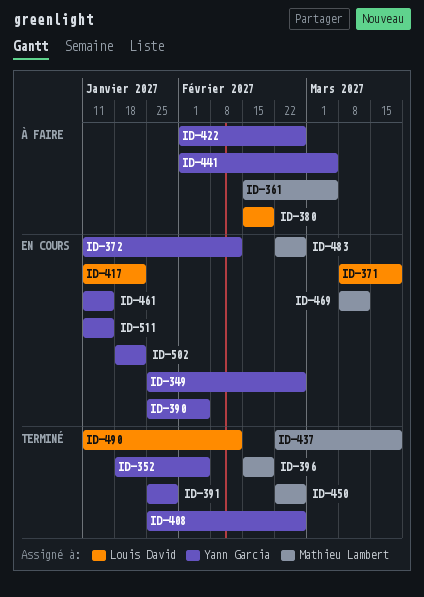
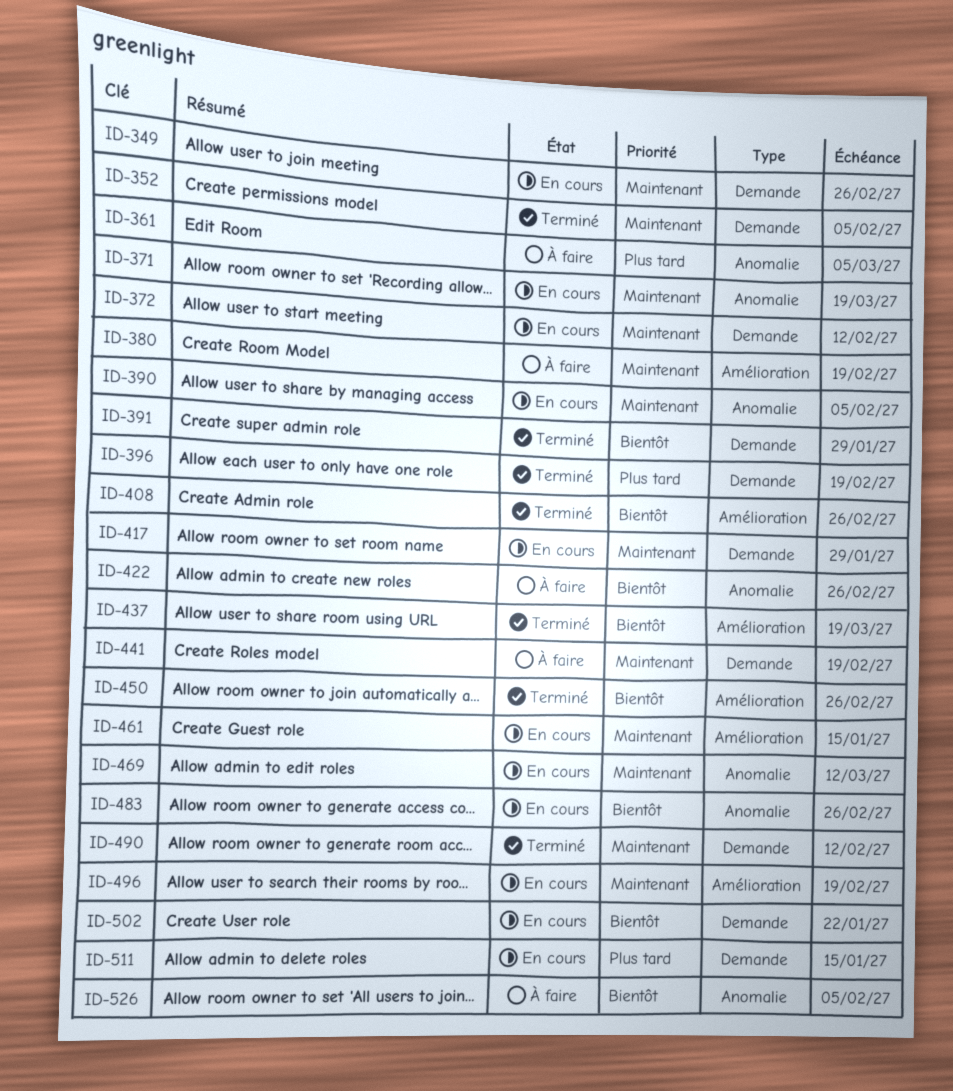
ID-417, due: Jan 22 -> Jan 29
ID-441, due: Mar 5 -> Feb 19
ID-496: none -> present
ID-526: none -> present

